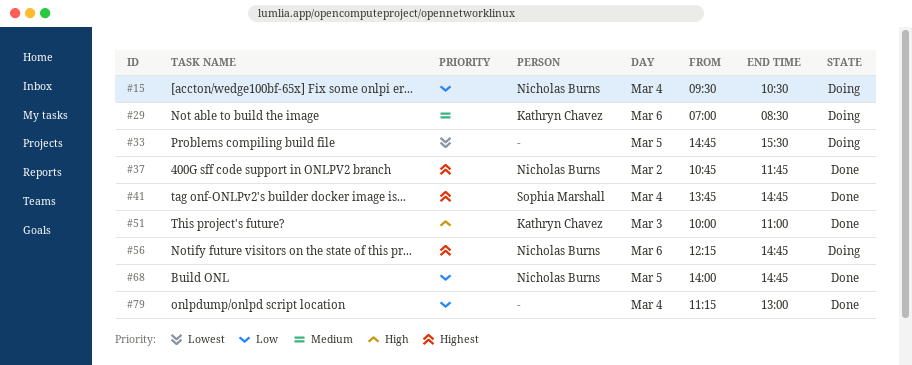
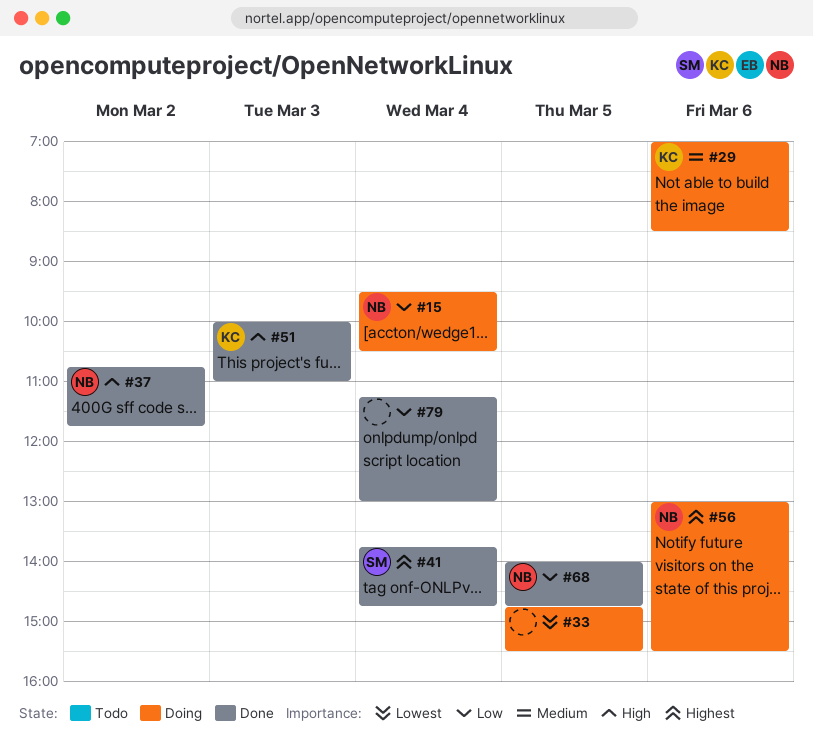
#37, priority: Highest -> High
#56, begins: 12:15 -> 13:00
#56, ends: 14:45 -> 15:30

